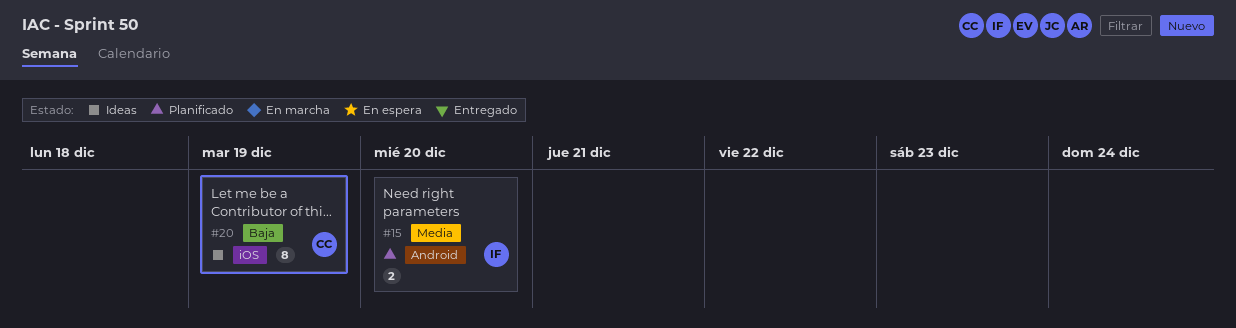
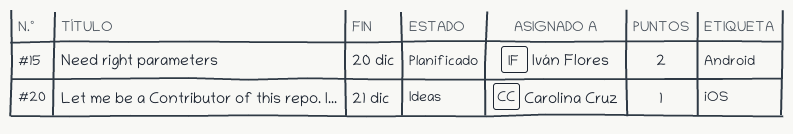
#20, estimate: 8 -> 1
#20, due: Dec 19 -> Dec 21

